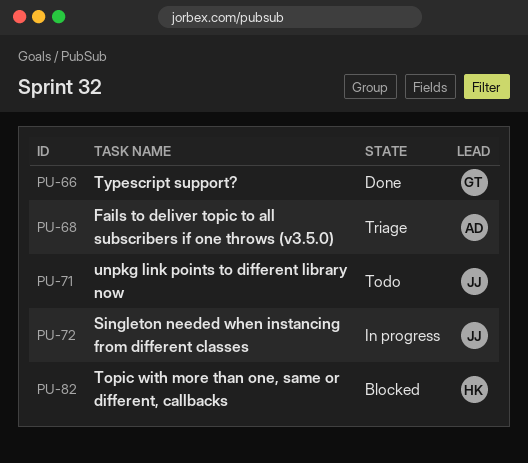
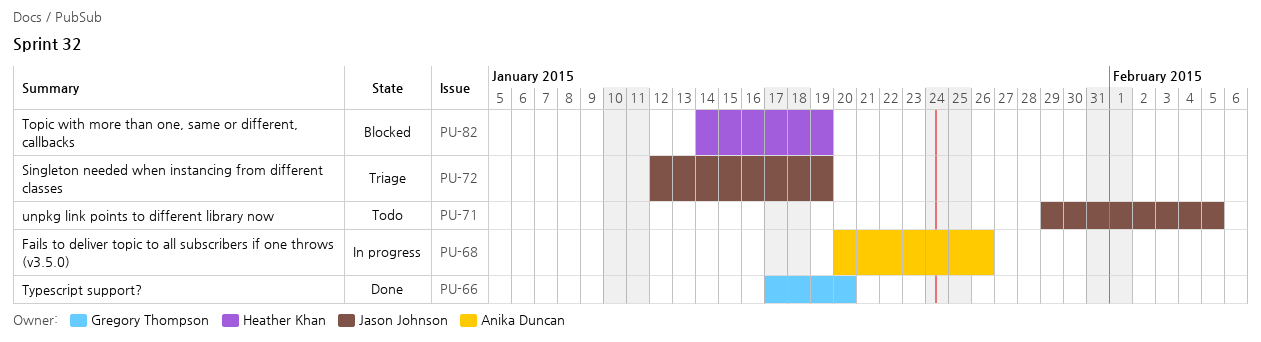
PU-68, status: Triage -> In progress
PU-72, status: In progress -> Triage

